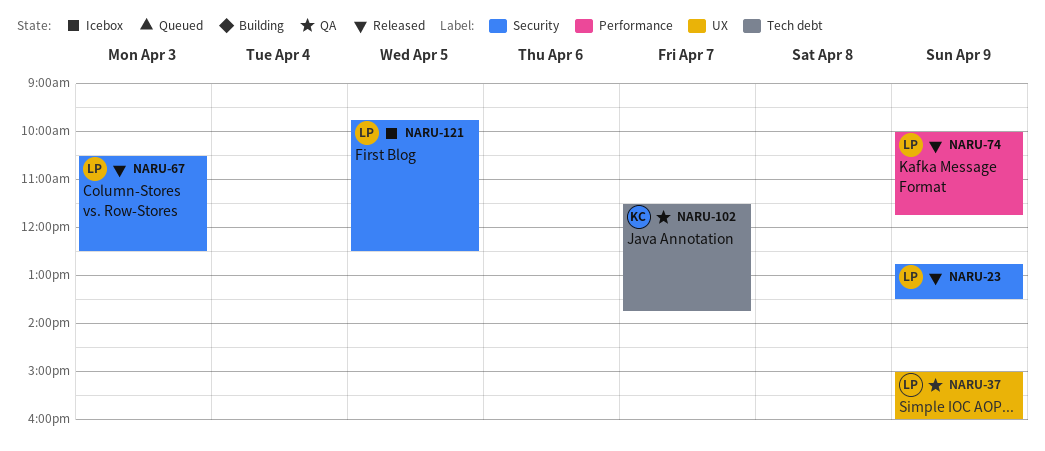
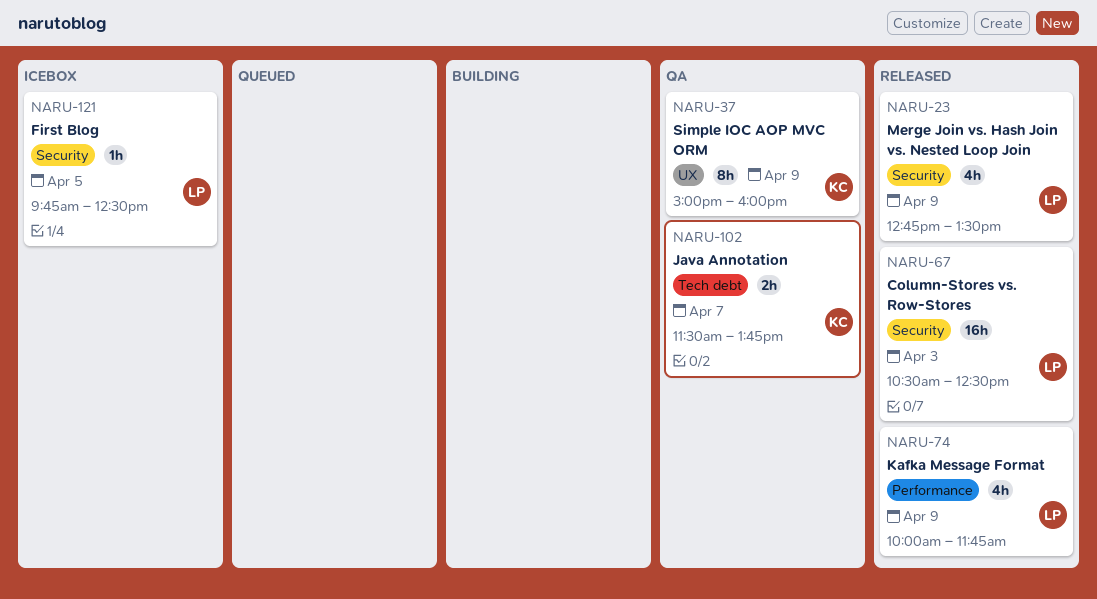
NARU-37, owner: LP -> KC

